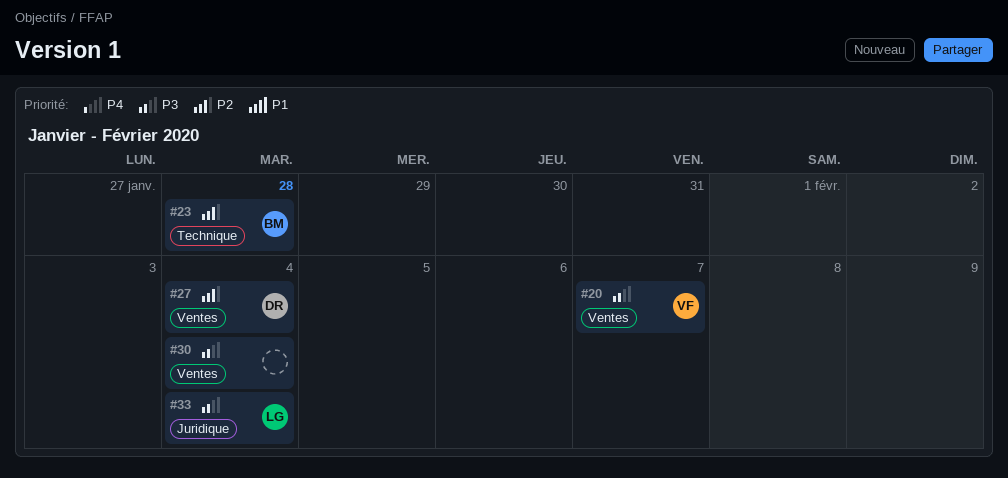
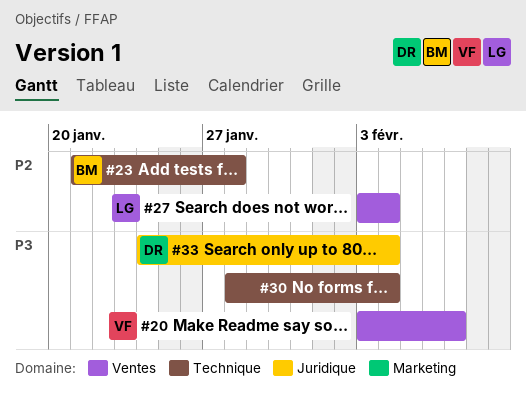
#27, owner: DR -> LG
#30, label: Ventes -> Technique
#33, owner: LG -> DR

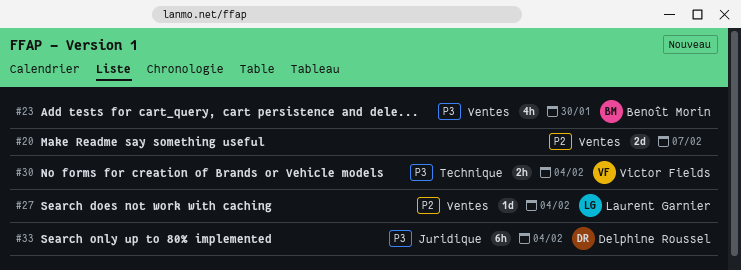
#20, owner: Victor Fields -> none
#20, priority: P3 -> P2
#23, priority: P2 -> P3
#23, label: Technique -> Ventes
#23, due: Jan 28 -> Jan 30
#30, owner: none -> Victor Fields

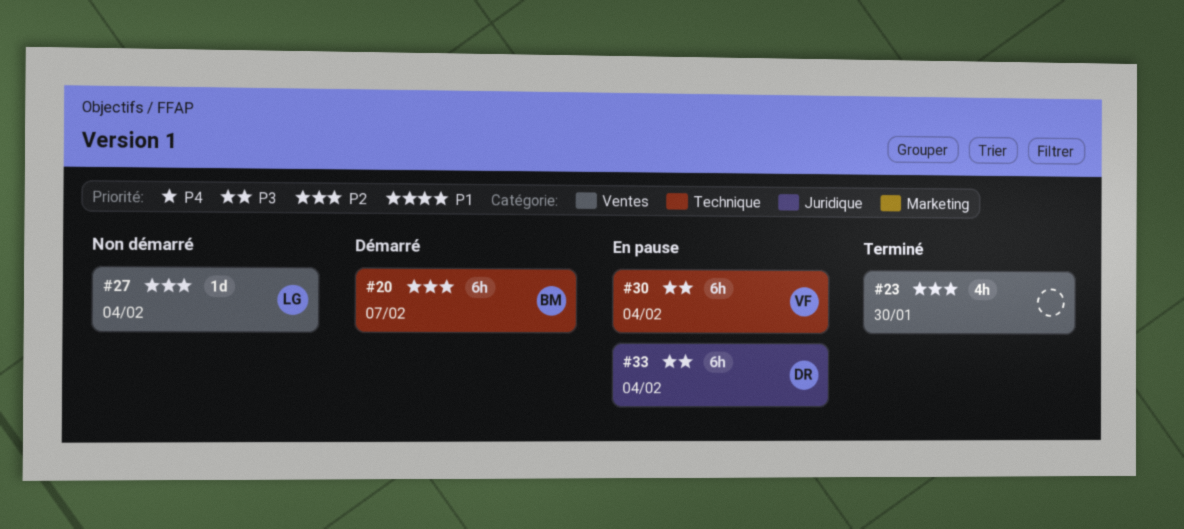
#20, owner: none -> Benoît Morin
#20, label: Ventes -> Technique
#20, estimate: 2d -> 6h
#23, owner: Benoît Morin -> none
#23, priority: P3 -> P2
#30, estimate: 2h -> 6h

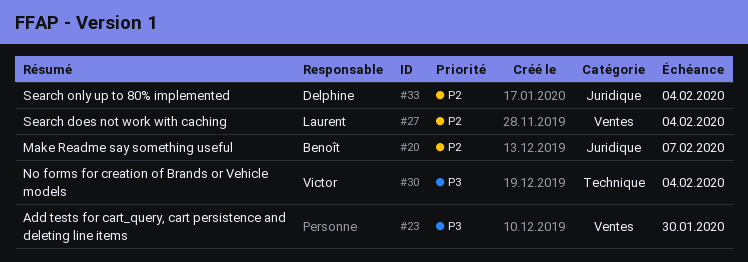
#20, label: Technique -> Juridique
#23, priority: P2 -> P3
#33, priority: P3 -> P2

